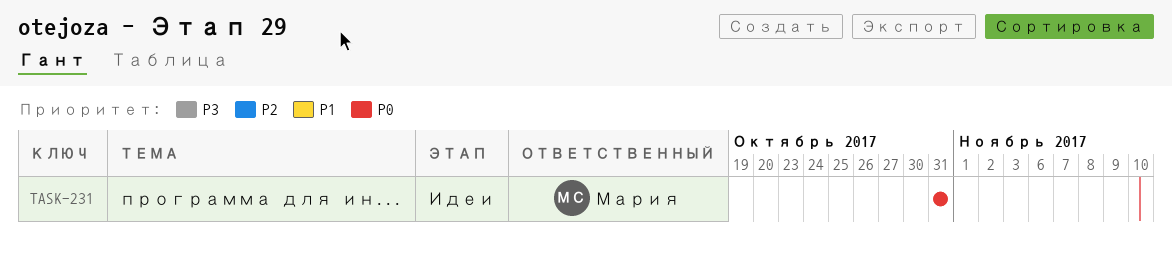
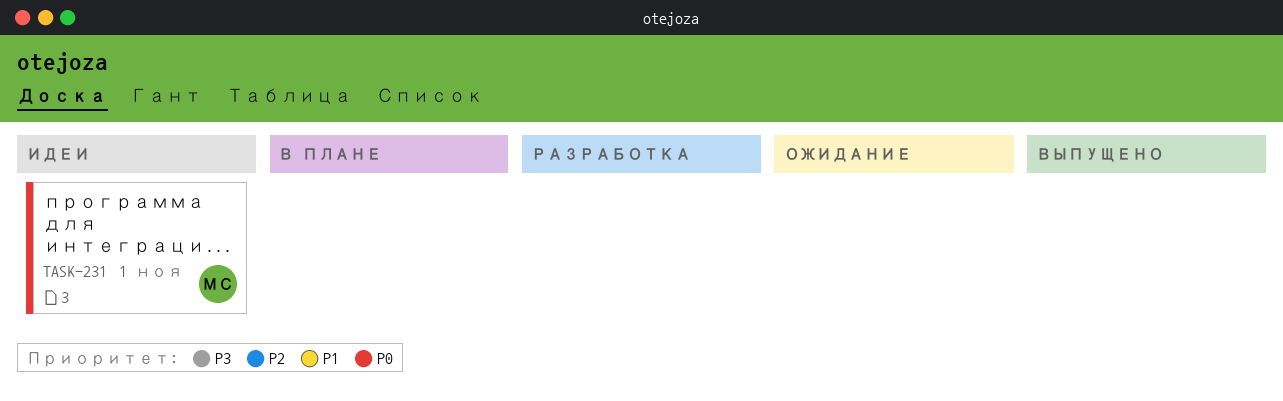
TASK-231, due: Oct 31 -> Nov 1

